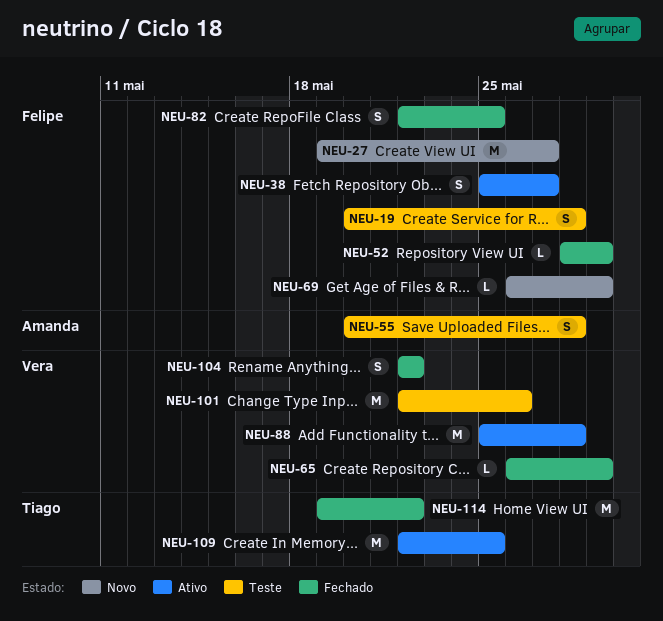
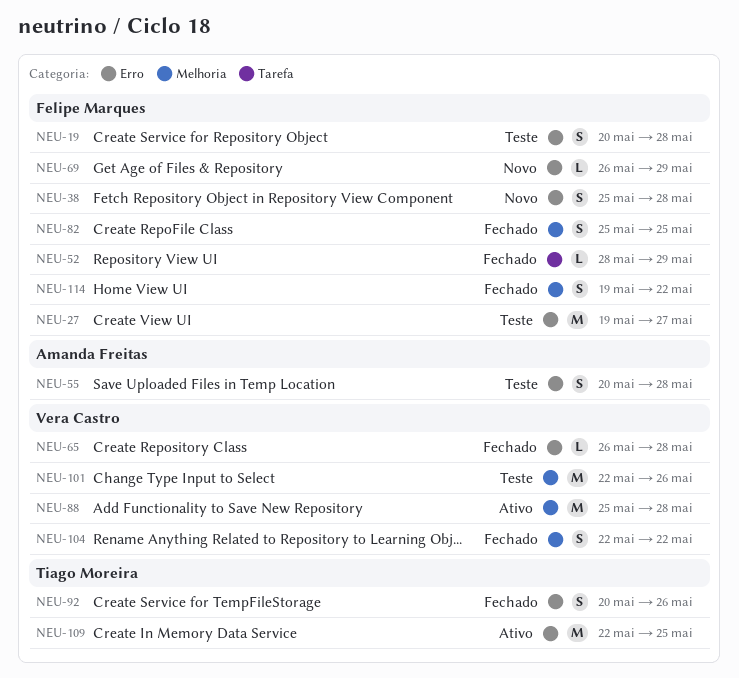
NEU-27, status: Novo -> Teste
NEU-38, status: Ativo -> Novo
NEU-38, due: May 27 -> May 28
NEU-65, due: May 29 -> May 28
NEU-82, start: May 22 -> May 25
NEU-92: none -> present
NEU-114, owner: Tiago Moreira -> Felipe Marques
NEU-114, estimate: M -> S

